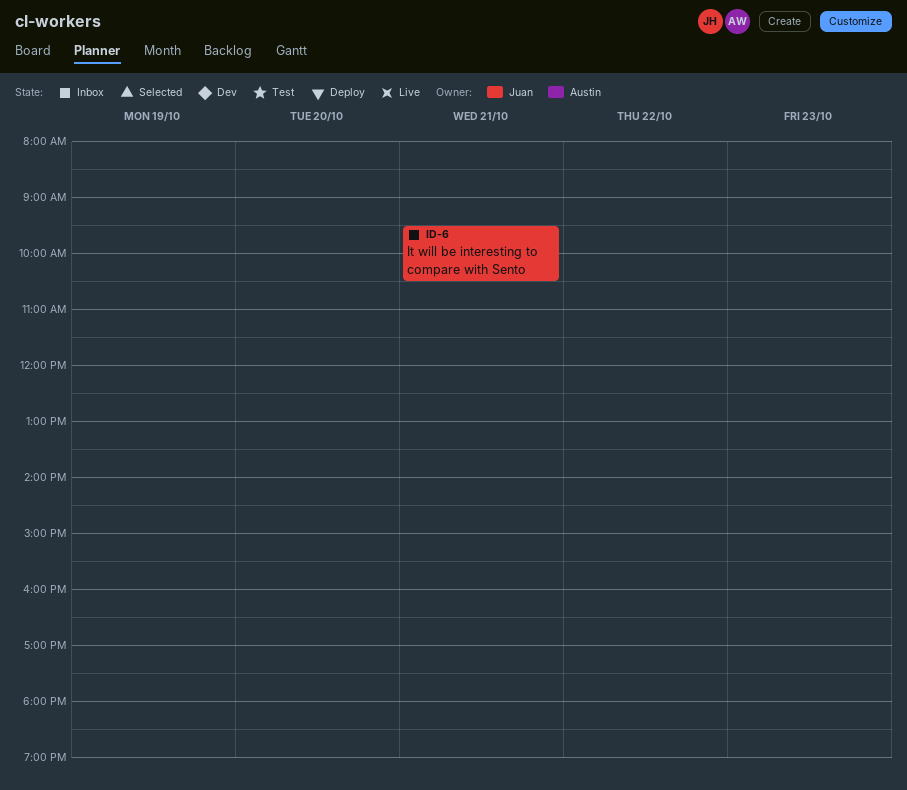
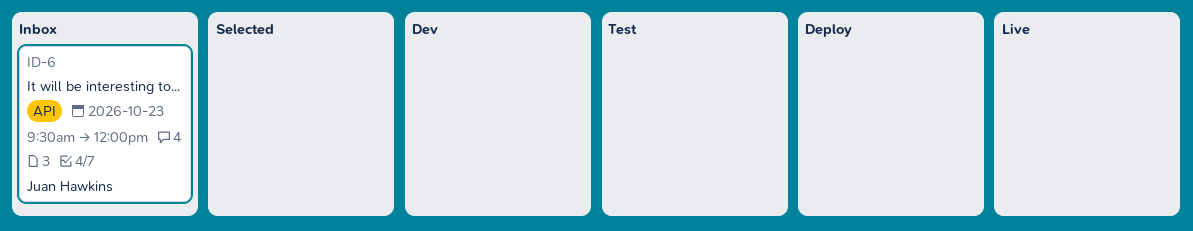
ID-6, day: Oct 21 -> Oct 23
ID-6, ends: 10:30 -> 12:00

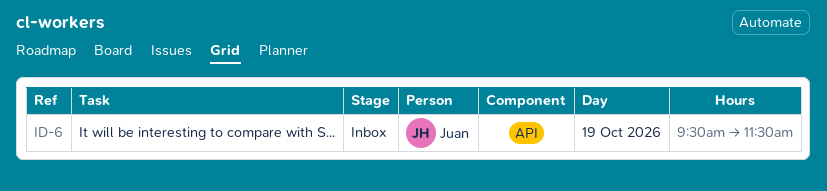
ID-6, day: Oct 23 -> Oct 19
ID-6, ends: 12:00 -> 11:30

